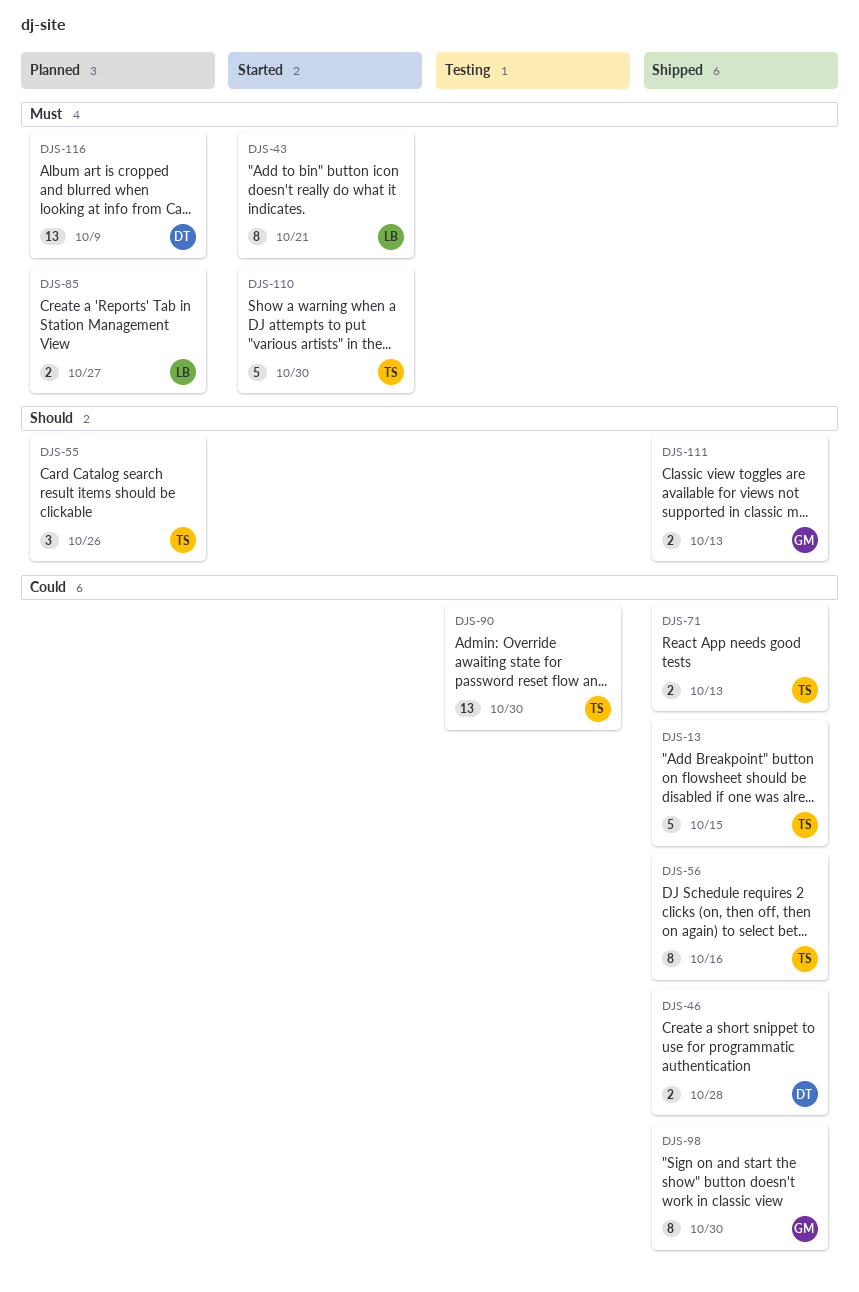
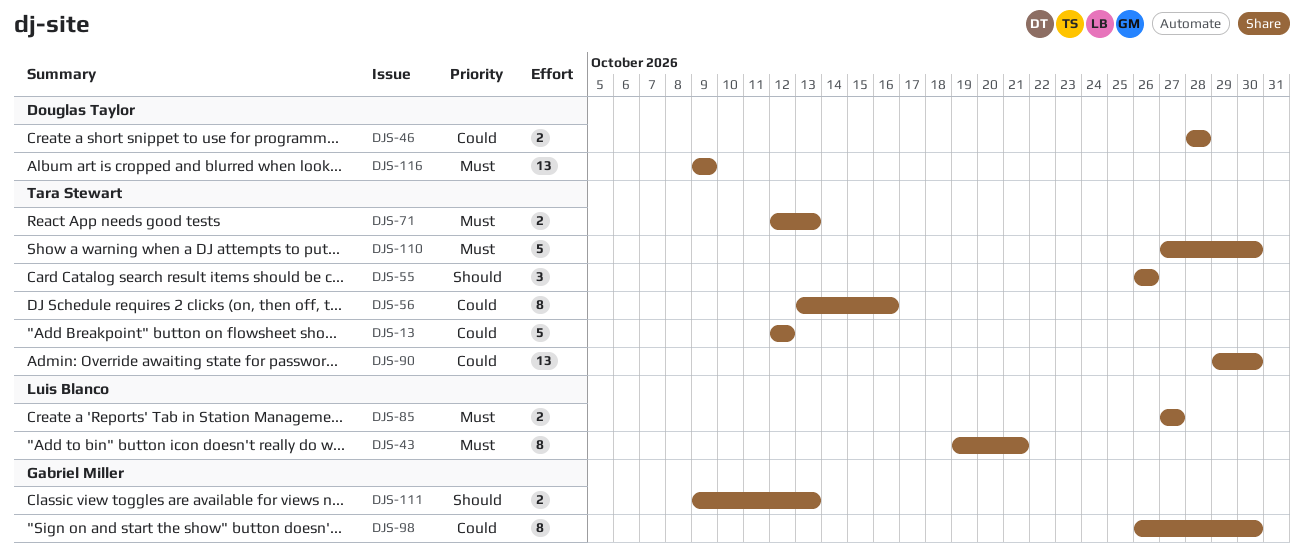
DJS-13, due: Oct 15 -> Oct 12
DJS-71, priority: Could -> Must

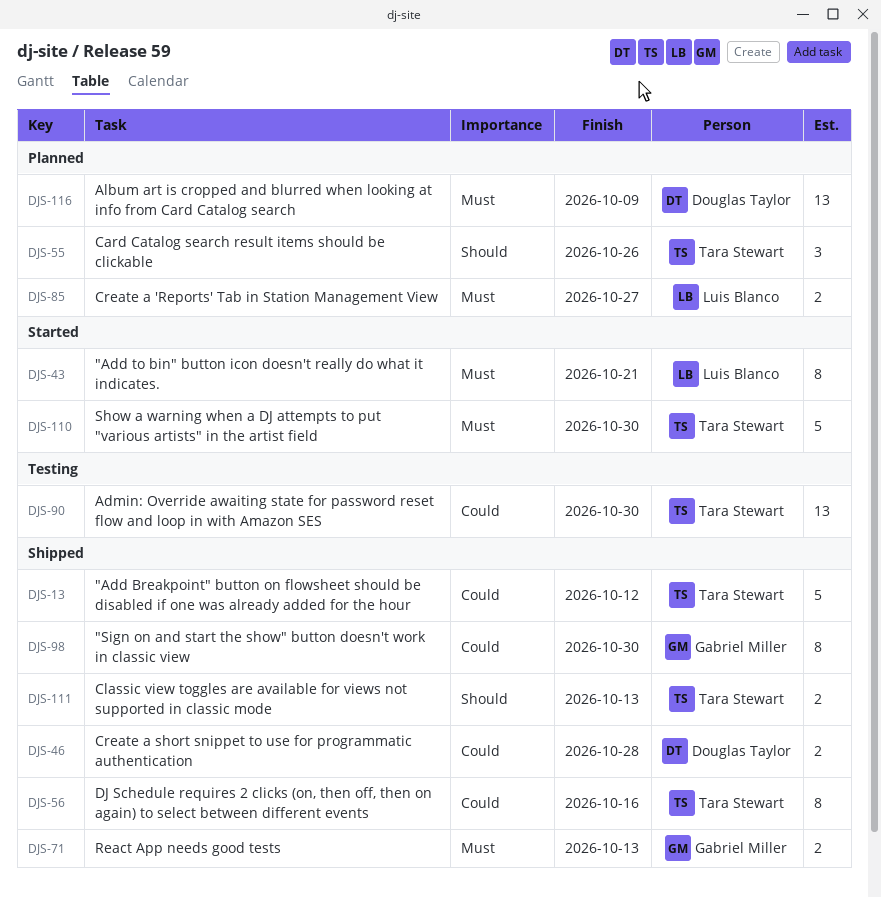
DJS-71, owner: Tara Stewart -> Gabriel Miller
DJS-111, owner: Gabriel Miller -> Tara Stewart

